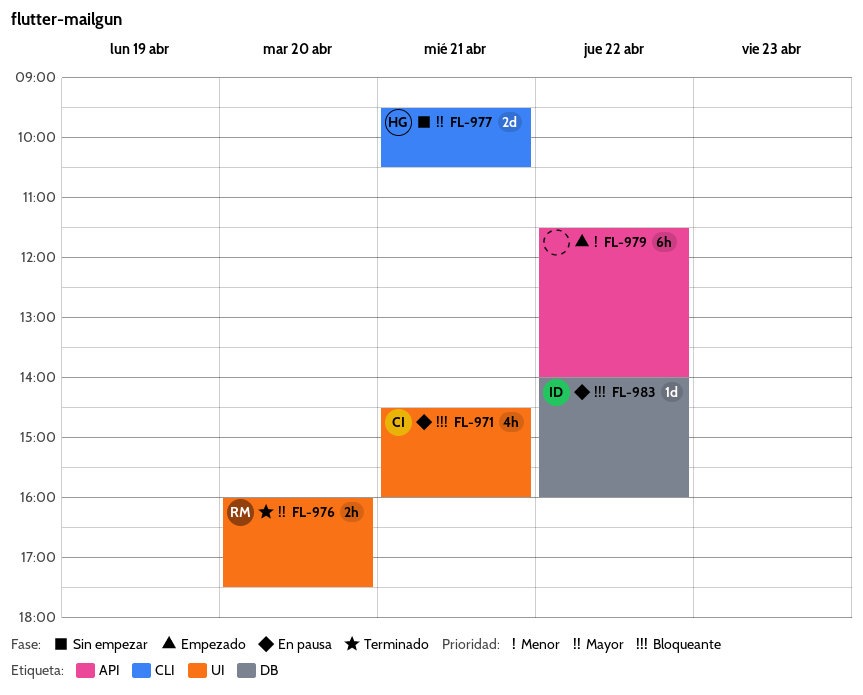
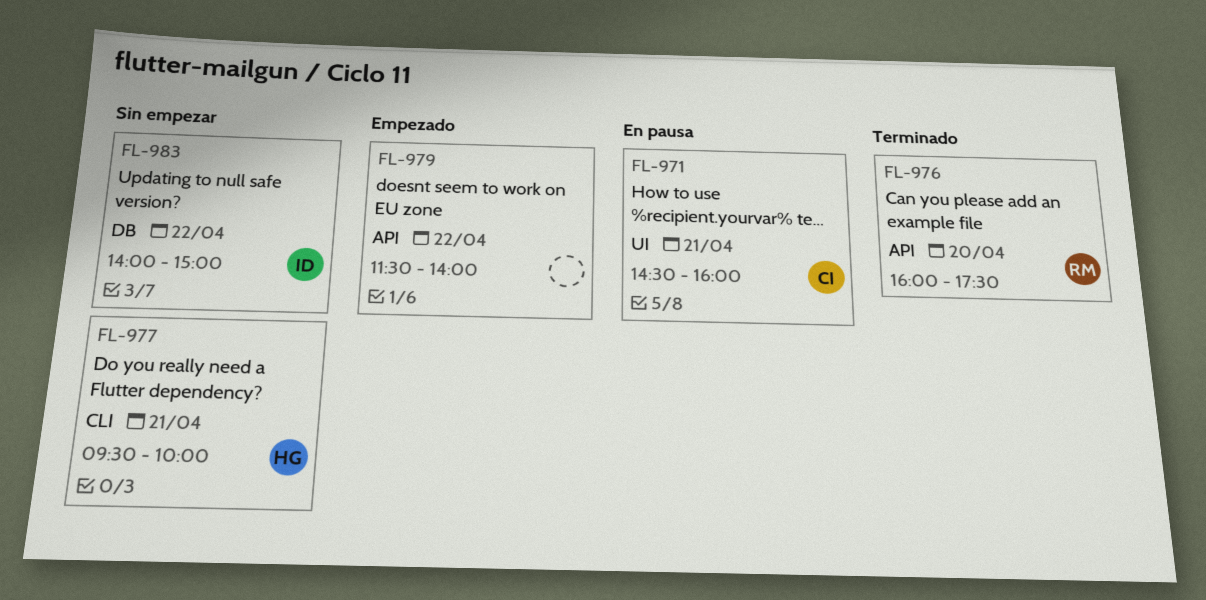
FL-976, label: UI -> API
FL-977, ends: 10:30 -> 10:00
FL-983, status: En pausa -> Sin empezar
FL-983, ends: 16:00 -> 15:00

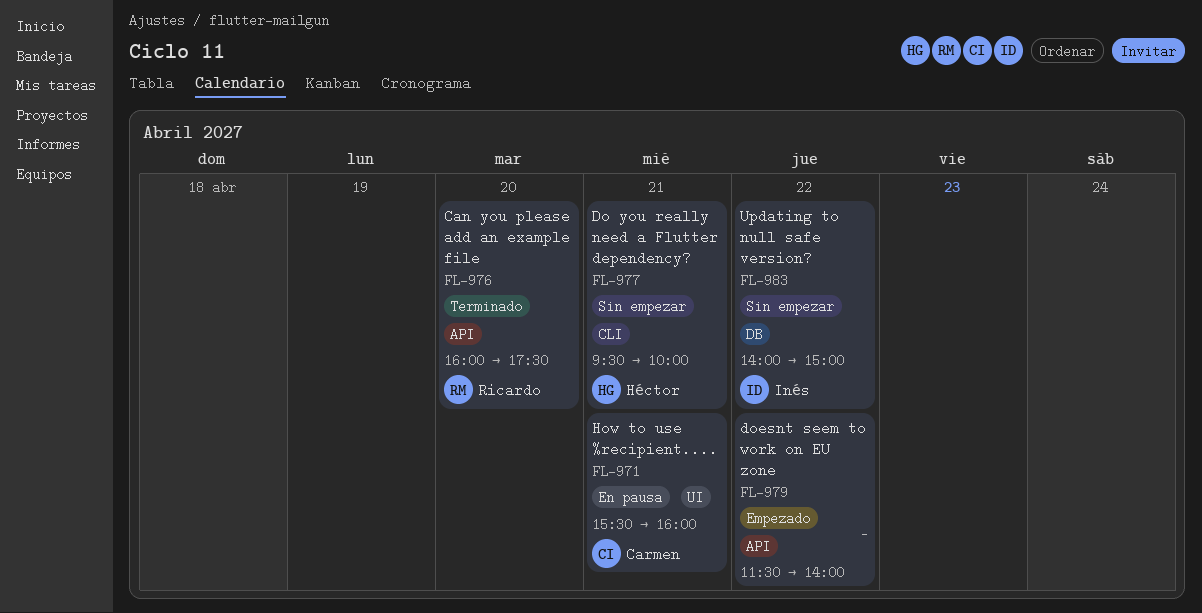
FL-971, begins: 14:30 -> 15:30

